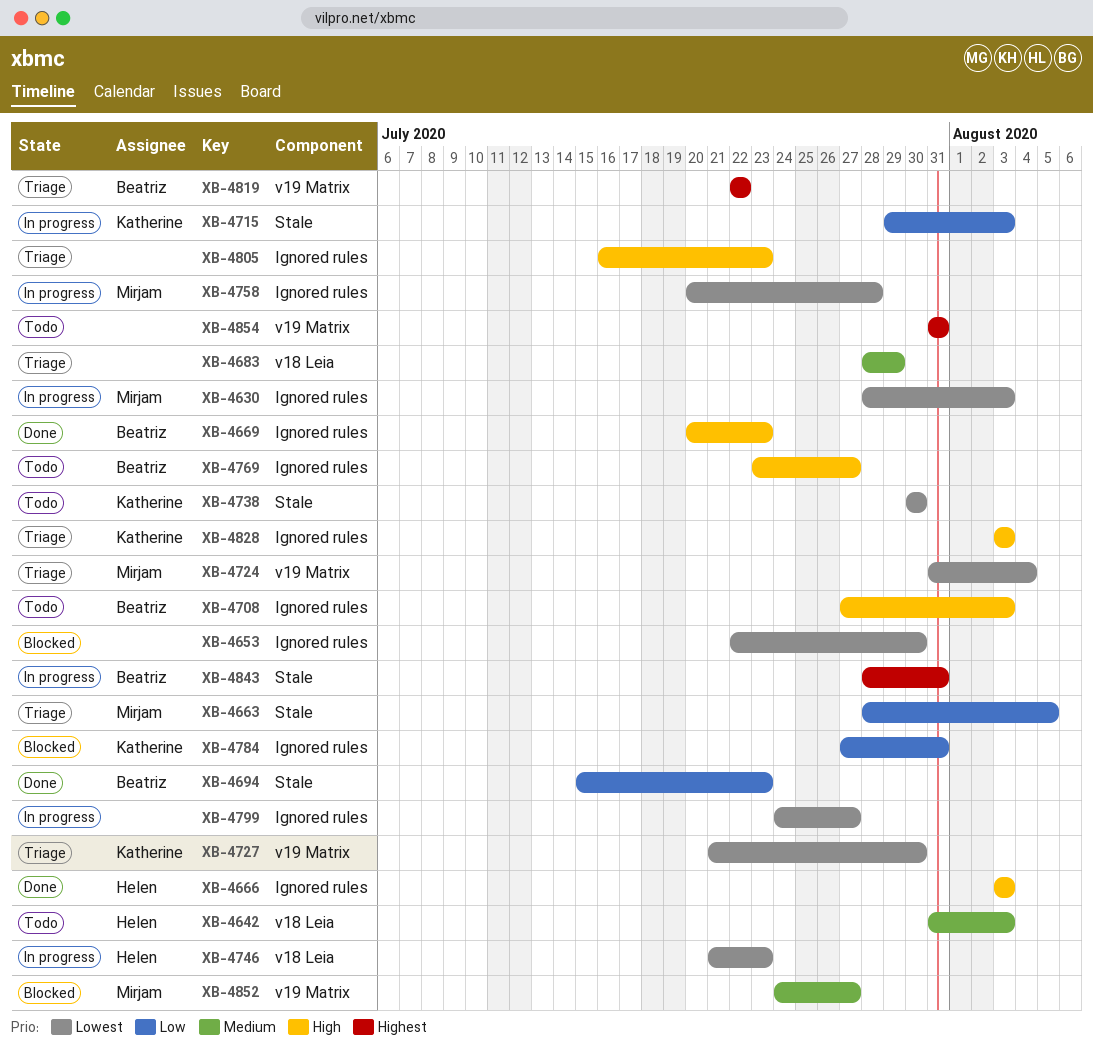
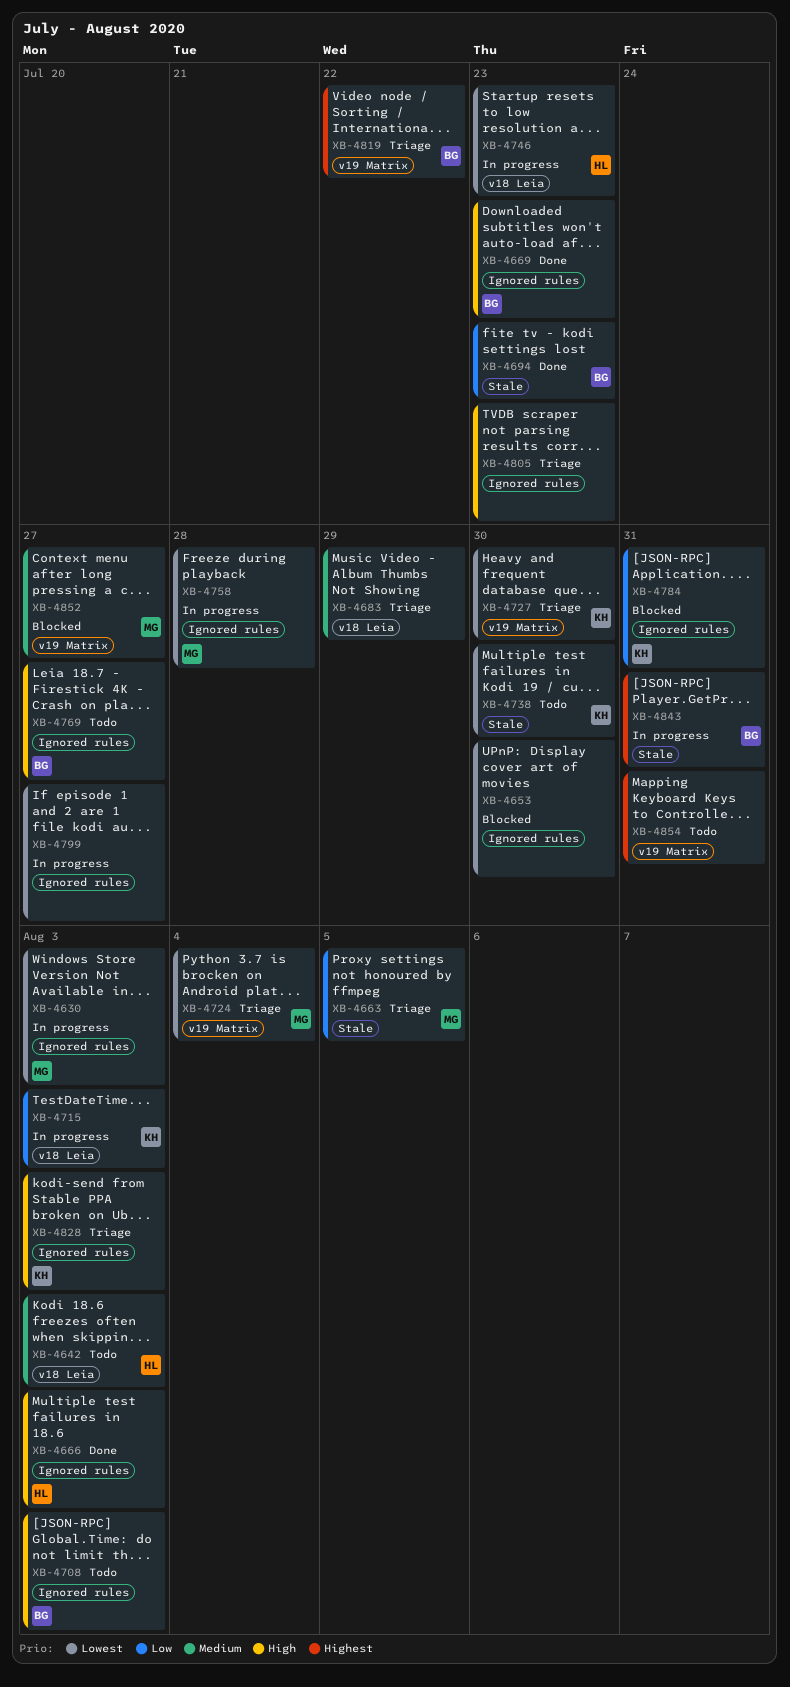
XB-4715, label: Stale -> v18 Leia

